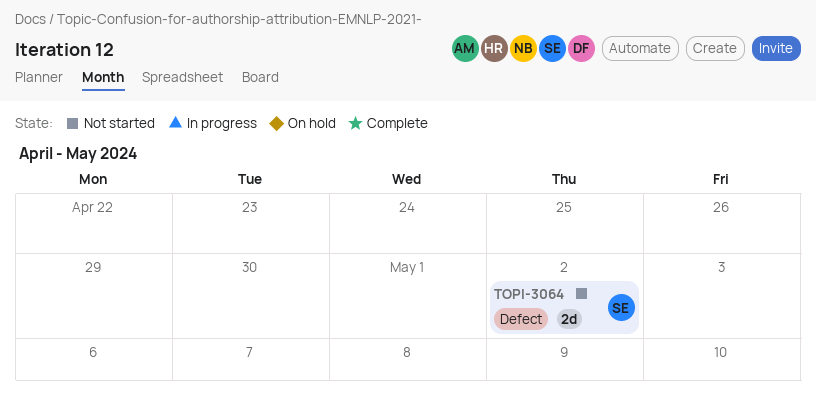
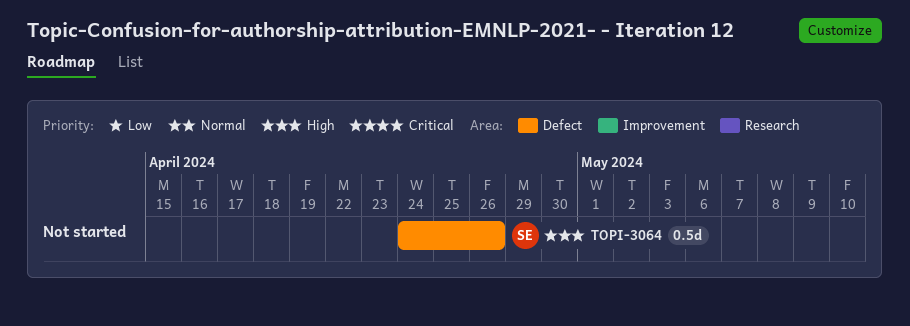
TOPI-3064, estimate: 2d -> 0.5d
TOPI-3064, due: May 2 -> Apr 26

